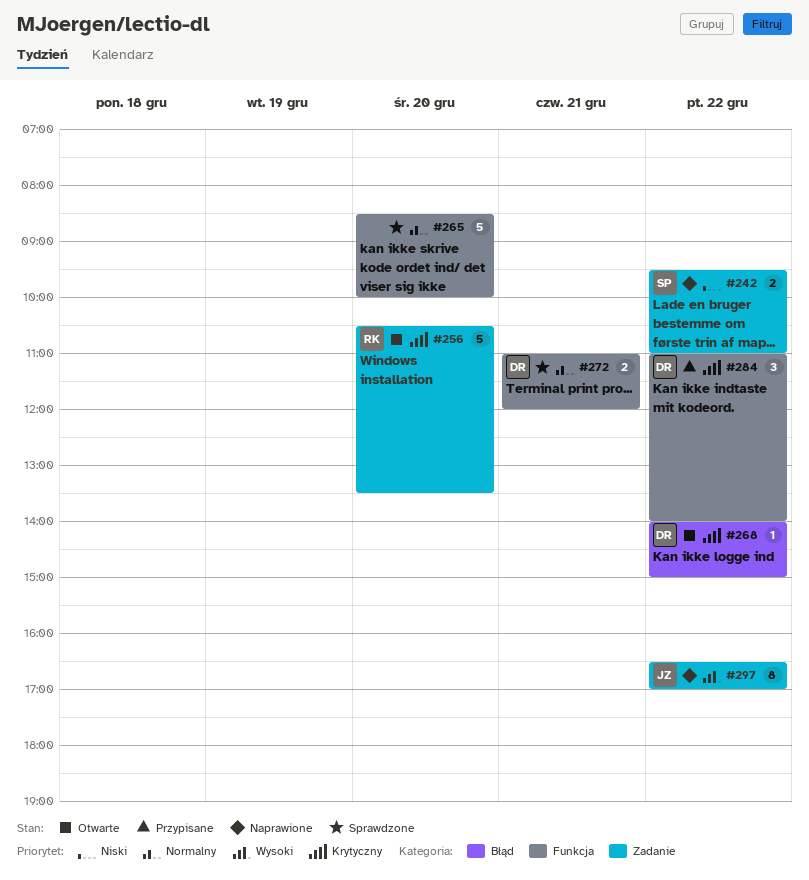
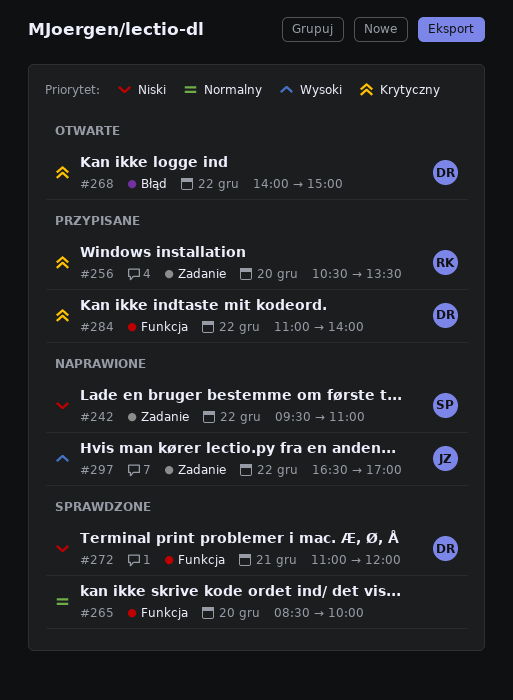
#256, status: Otwarte -> Przypisane
#272, priority: Normalny -> Niski

